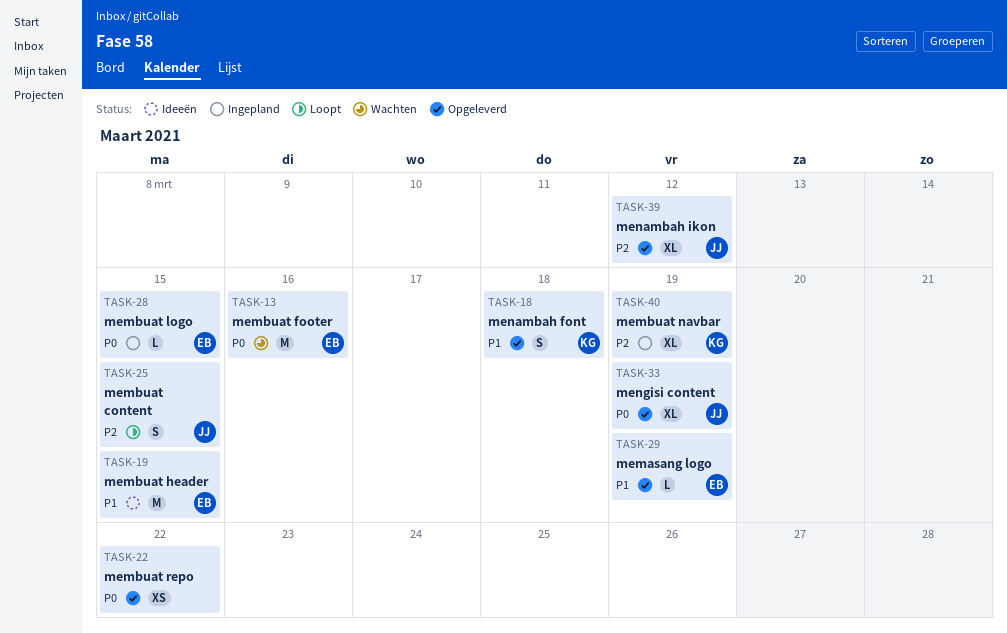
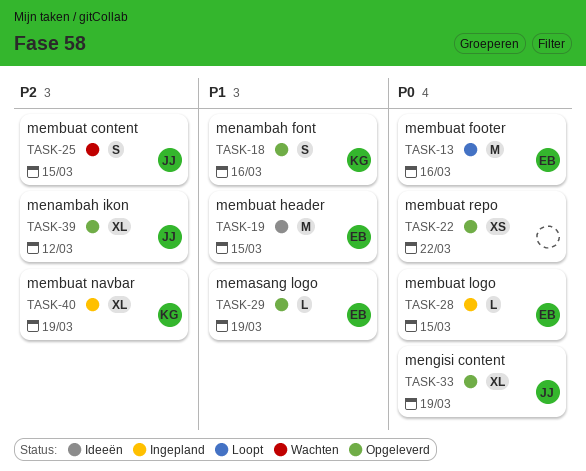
TASK-13, status: Wachten -> Loopt
TASK-18, due: Mar 18 -> Mar 16
TASK-25, status: Loopt -> Wachten

